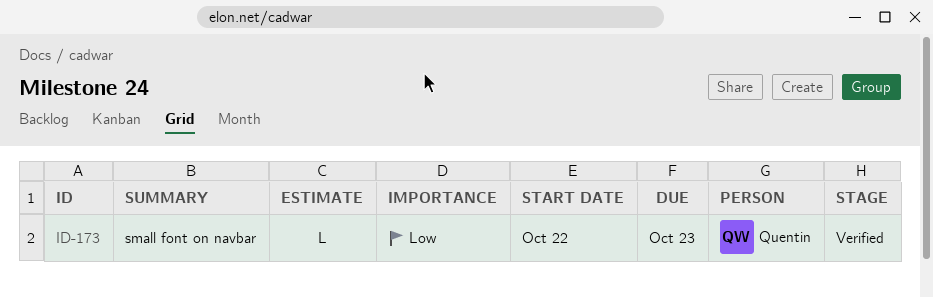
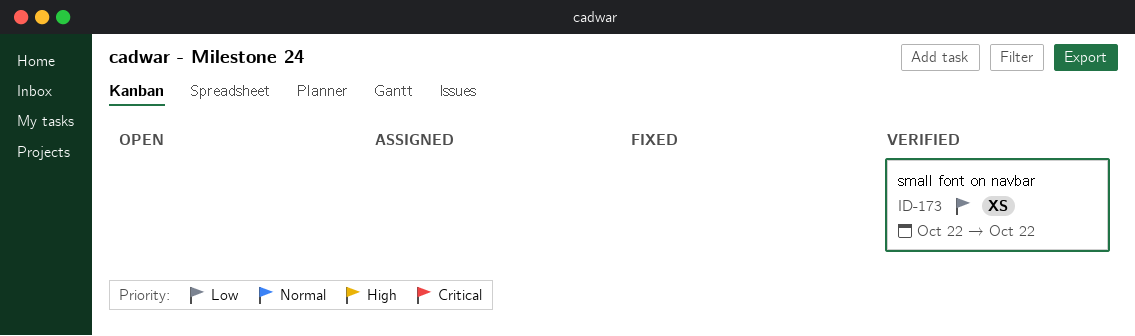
ID-173, estimate: L -> XS
ID-173, due: Oct 23 -> Oct 22

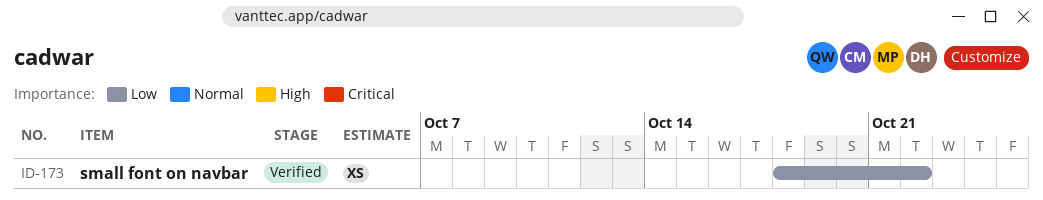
ID-173, start: Oct 22 -> Oct 18

